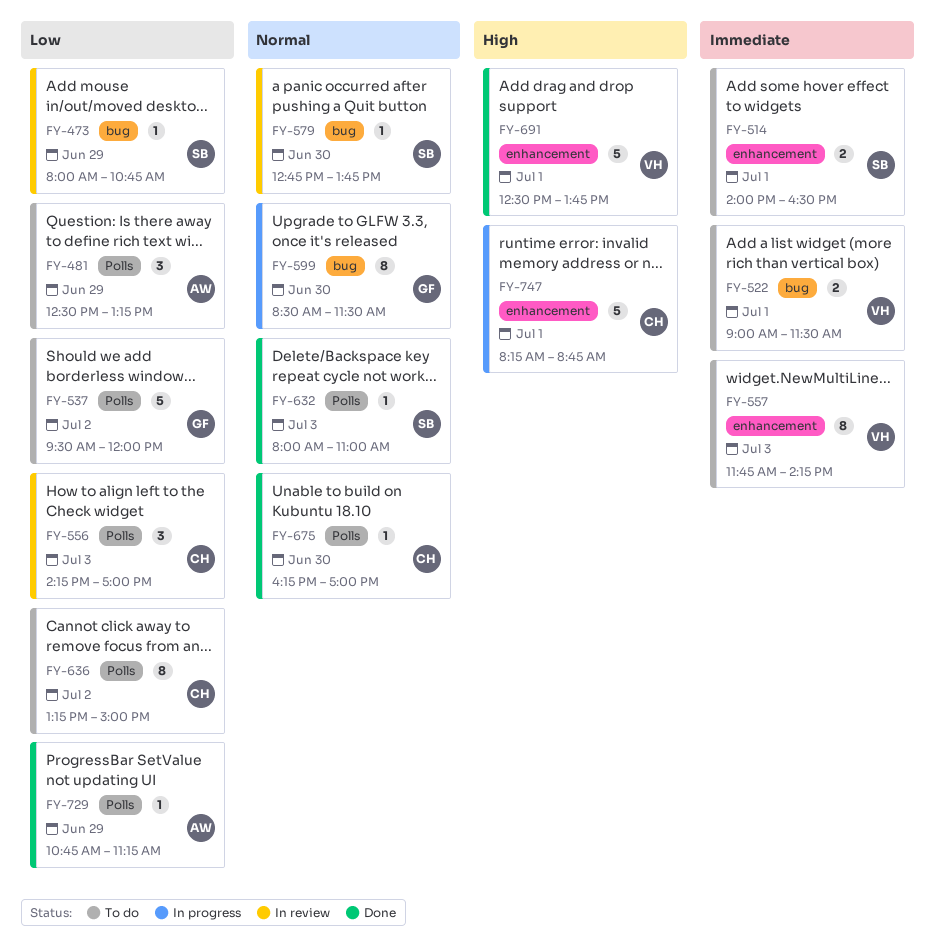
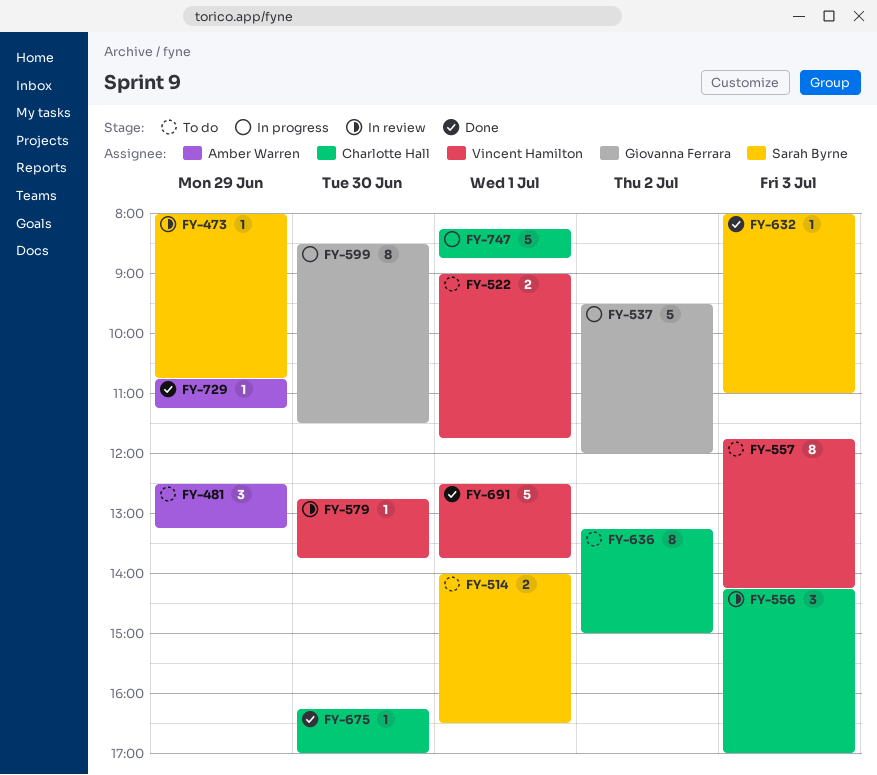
FY-522, ends: 11:30 -> 11:45
FY-537, status: To do -> In progress
FY-579, owner: Sarah Byrne -> Vincent Hamilton

